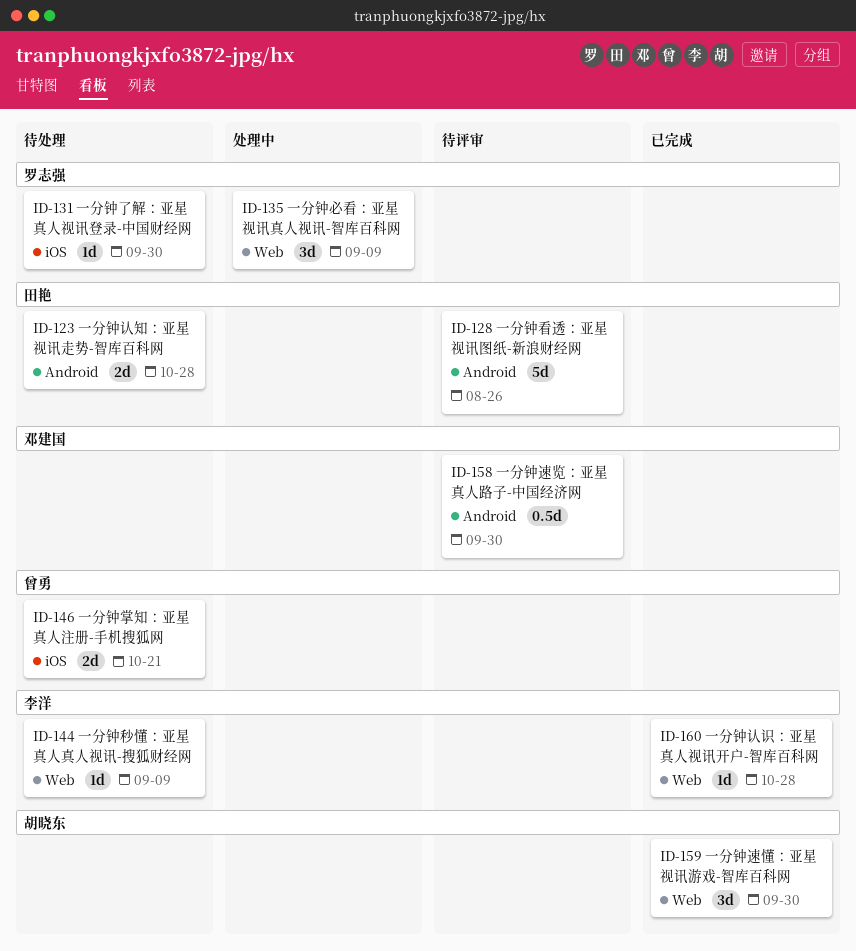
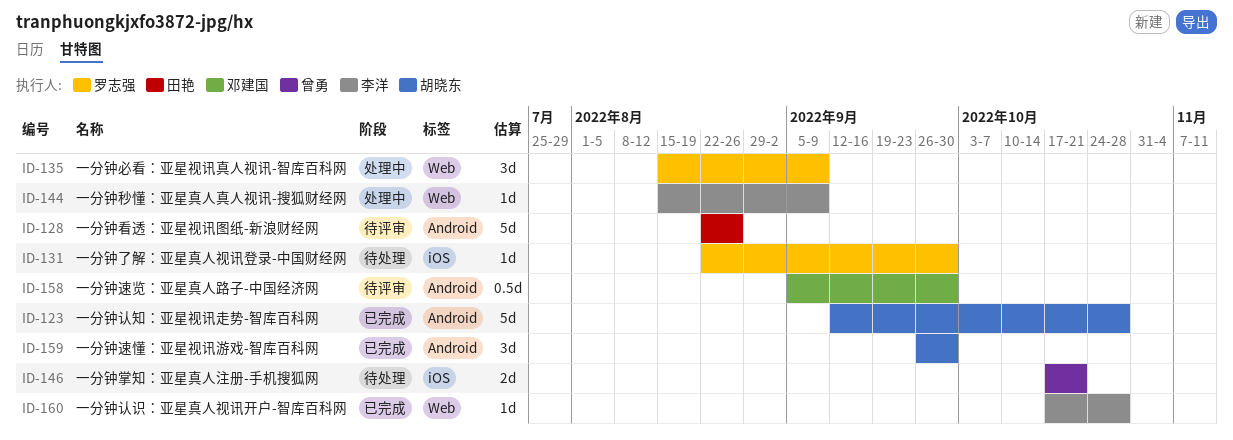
ID-123, status: 待处理 -> 已完成
ID-123, owner: 田艳 -> 胡晓东
ID-123, estimate: 2d -> 5d
ID-144, status: 待处理 -> 处理中
ID-159, label: Web -> Android

